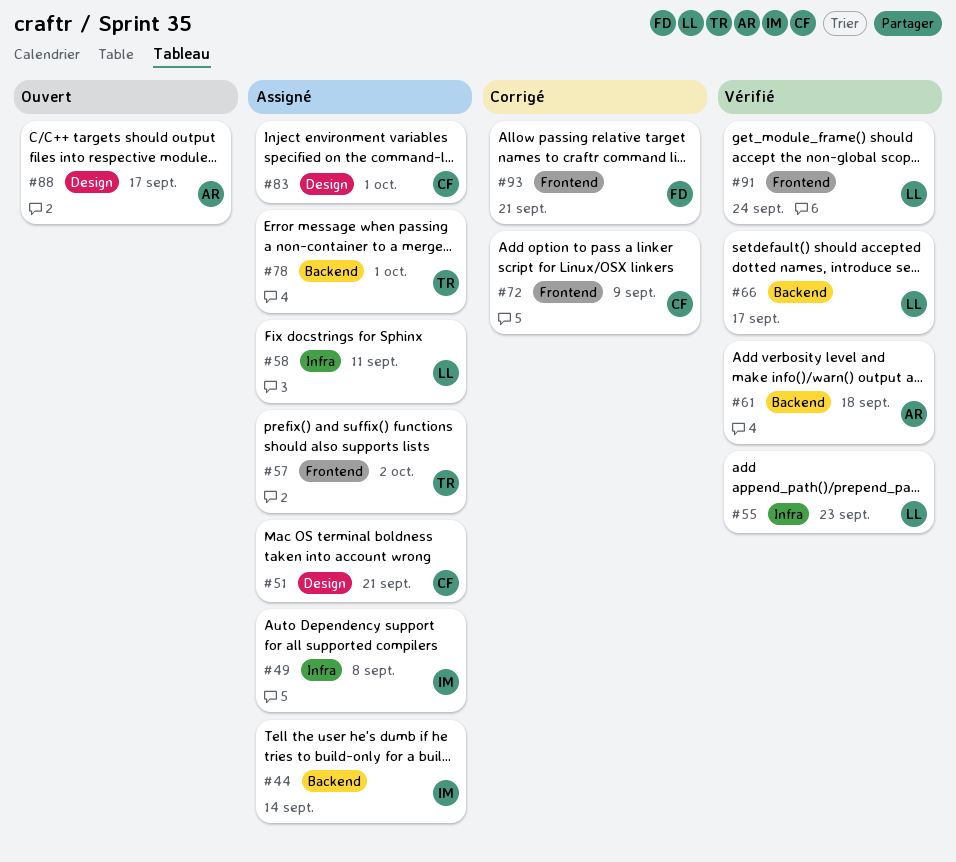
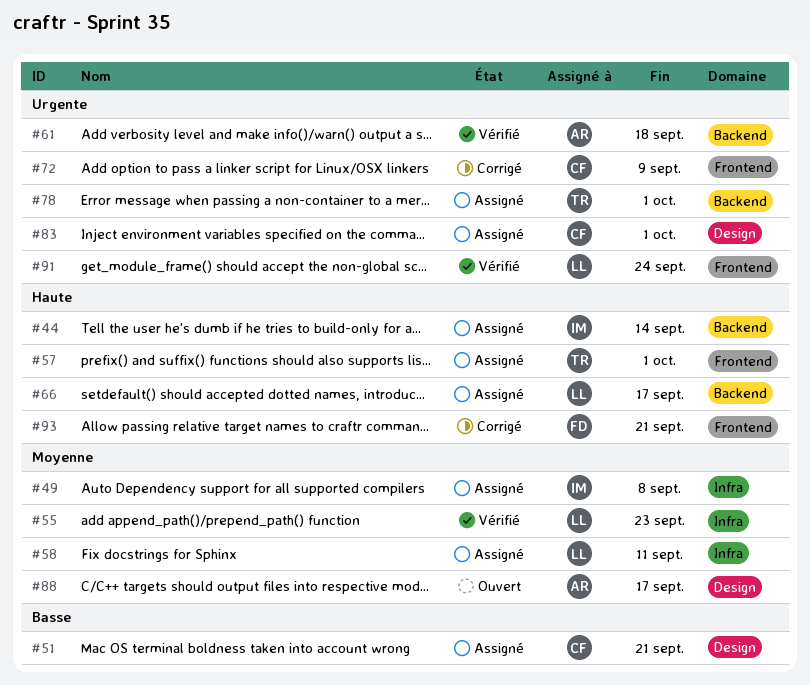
#57, due: Oct 2 -> Oct 1
#66, status: Vérifié -> Assigné

